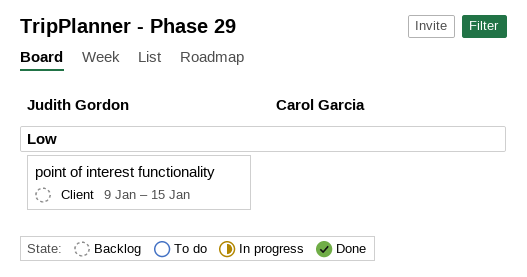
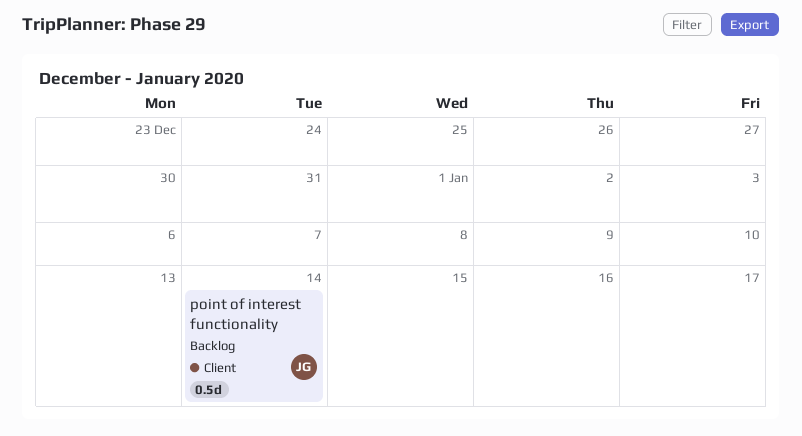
point of interest functionality, due: Jan 15 -> Jan 14

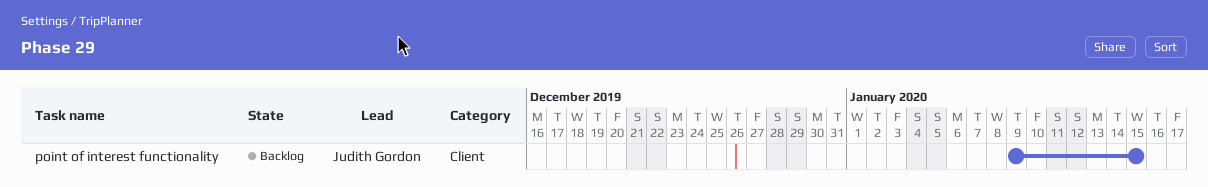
point of interest functionality, due: Jan 14 -> Jan 15

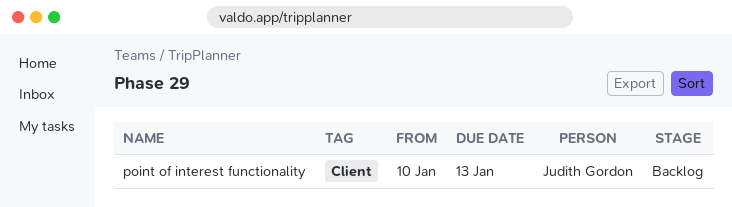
point of interest functionality, start: Jan 9 -> Jan 10
point of interest functionality, due: Jan 15 -> Jan 13

